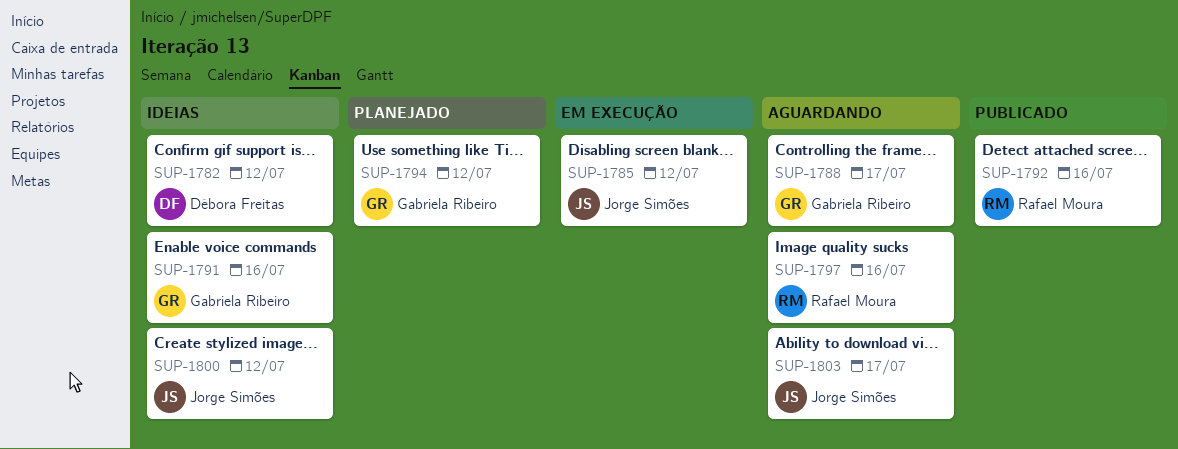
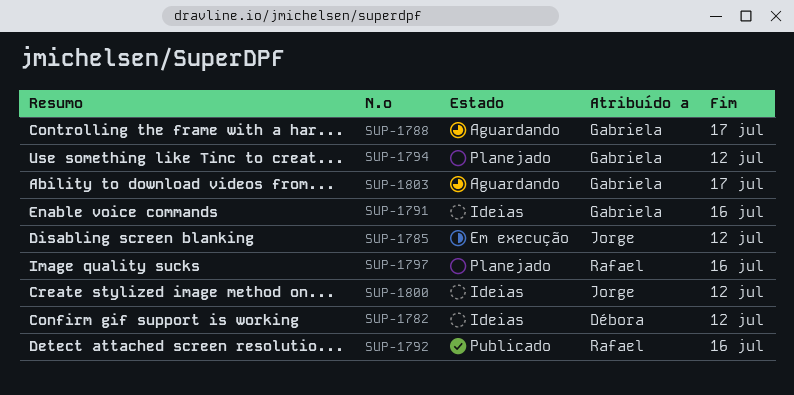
SUP-1797, status: Aguardando -> Planejado
SUP-1803, owner: Jorge Simões -> Gabriela Ribeiro

